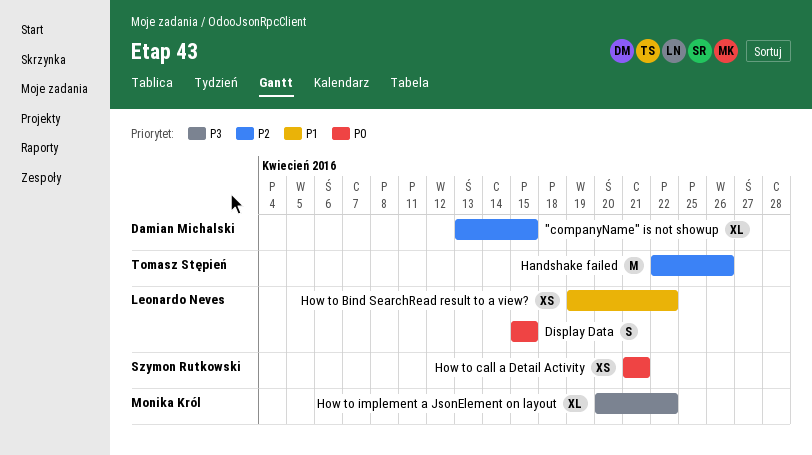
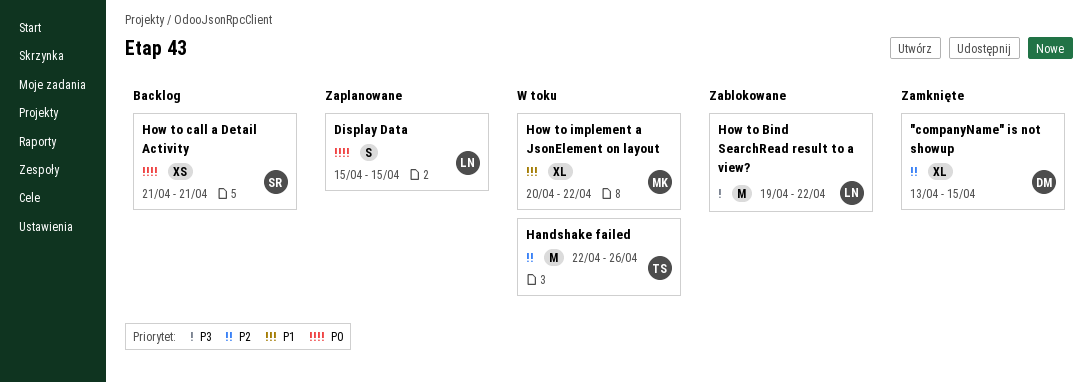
How to Bind SearchRead result to a view?, priority: P1 -> P3
How to Bind SearchRead result to a view?, estimate: XS -> M
How to implement a JsonElement on layout, priority: P3 -> P1

